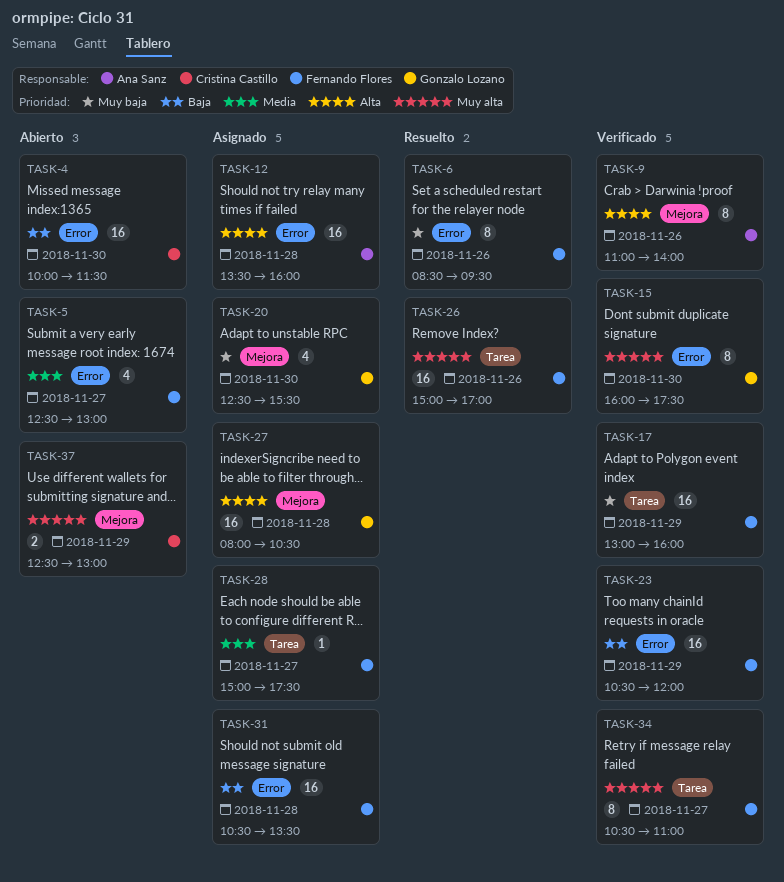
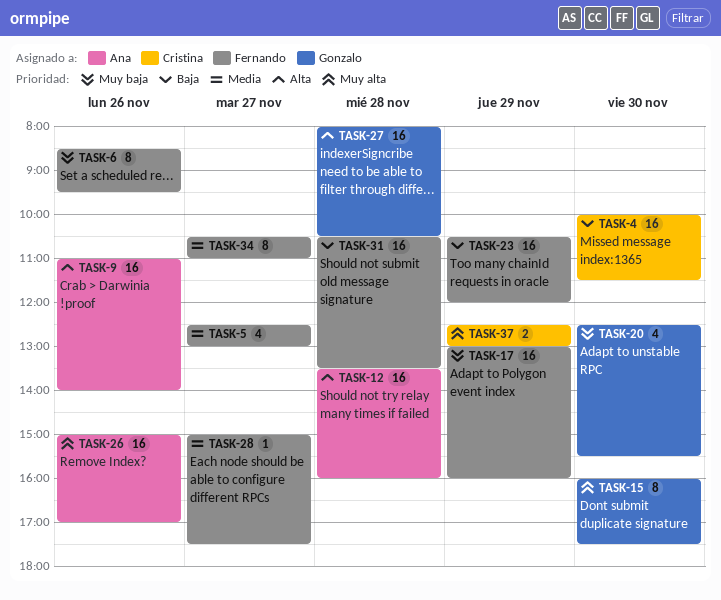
TASK-9, estimate: 8 -> 16
TASK-26, owner: Fernando Flores -> Ana Sanz
TASK-34, priority: Muy alta -> Media

